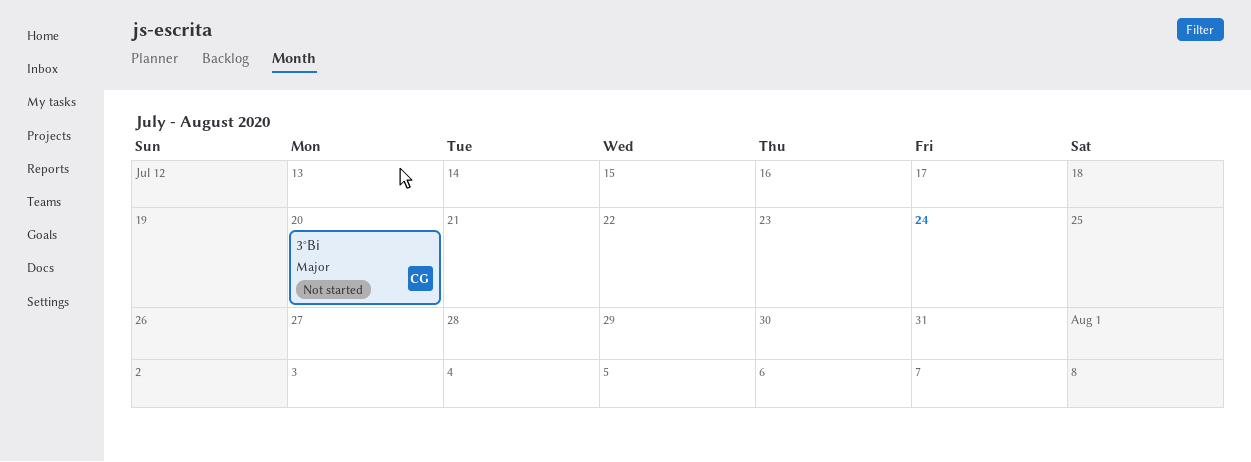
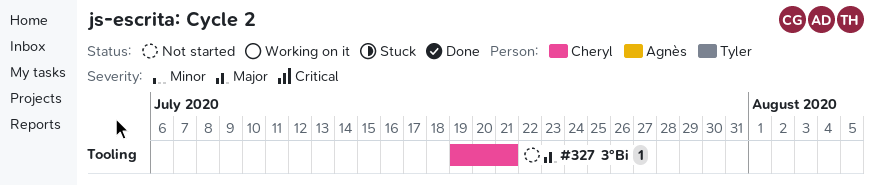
3°Bi, due: Jul 20 -> Jul 21

